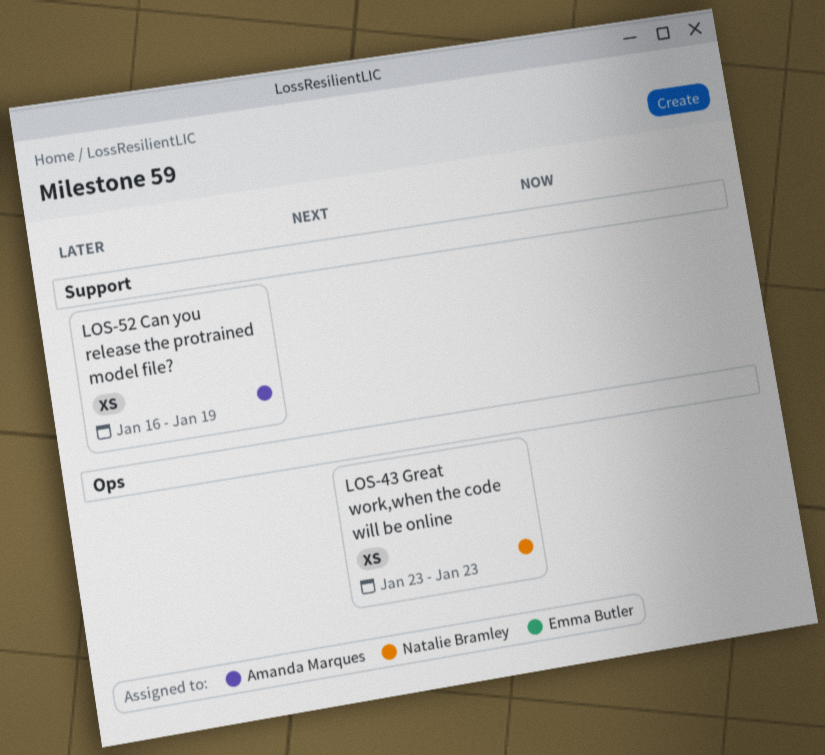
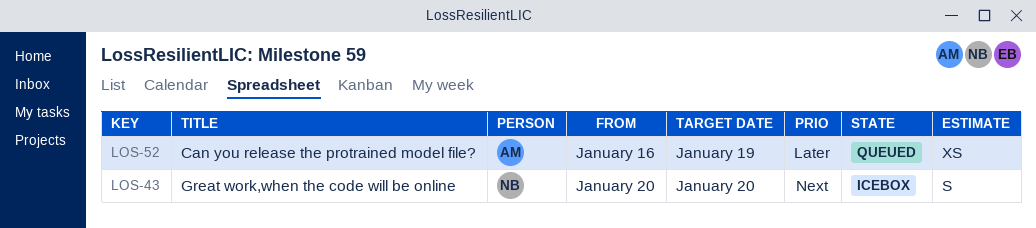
LOS-43, estimate: XS -> S
LOS-43, start: Jan 23 -> Jan 20
LOS-43, due: Jan 23 -> Jan 20

